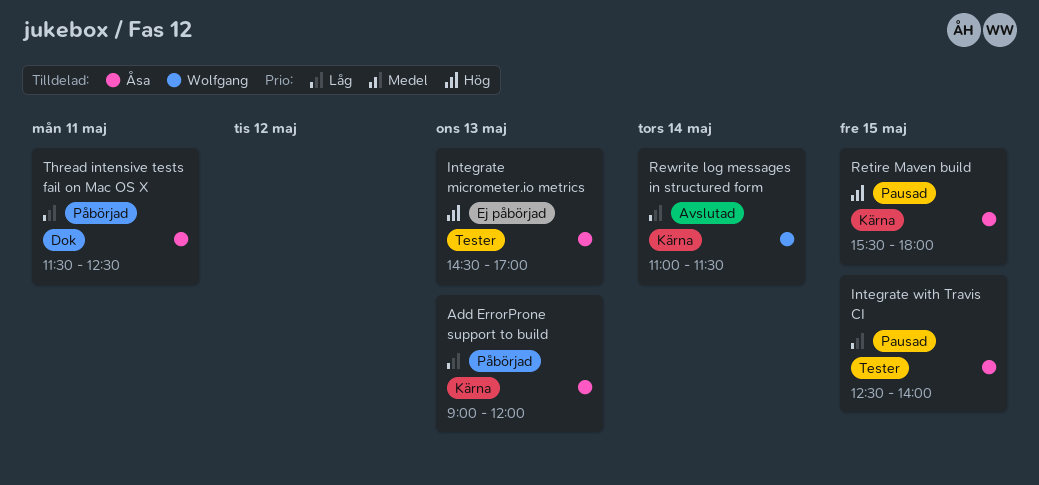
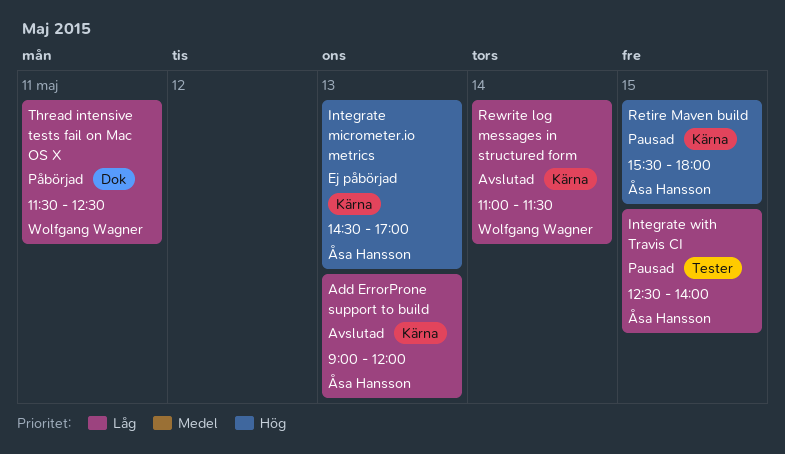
Add ErrorProne support to build, status: Påbörjad -> Avslutad
Integrate micrometer.io metrics, label: Tester -> Kärna
Thread intensive tests fail on Mac OS X, owner: Åsa Hansson -> Wolfgang Wagner

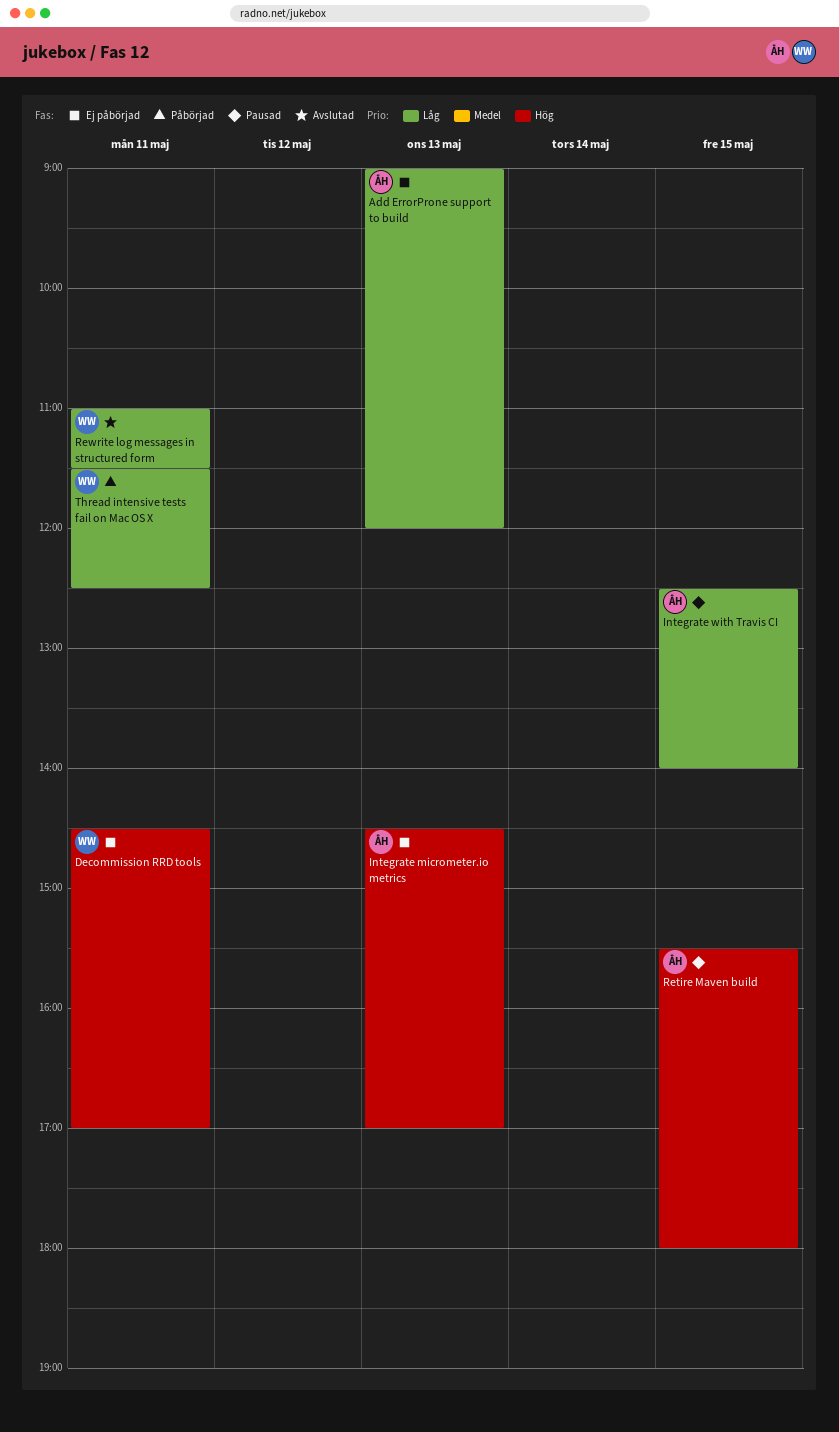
Add ErrorProne support to build, status: Avslutad -> Ej påbörjad
Decommission RRD tools: none -> present
Rewrite log messages in structured form, day: May 14 -> May 11

